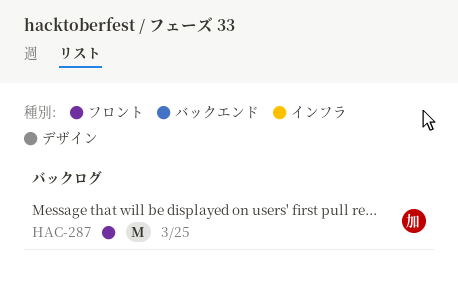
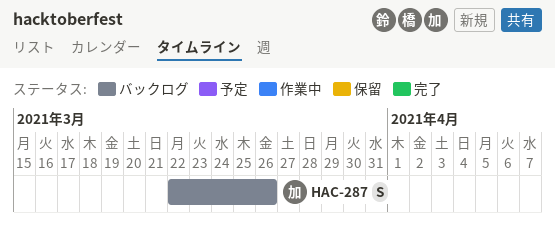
HAC-287, estimate: M -> S
HAC-287, due: Mar 25 -> Mar 26

